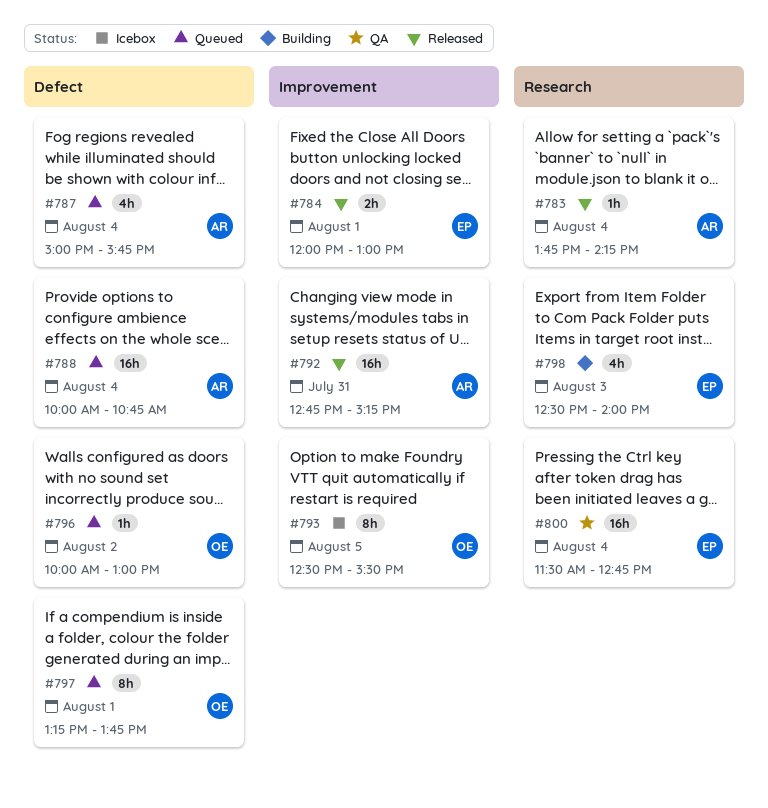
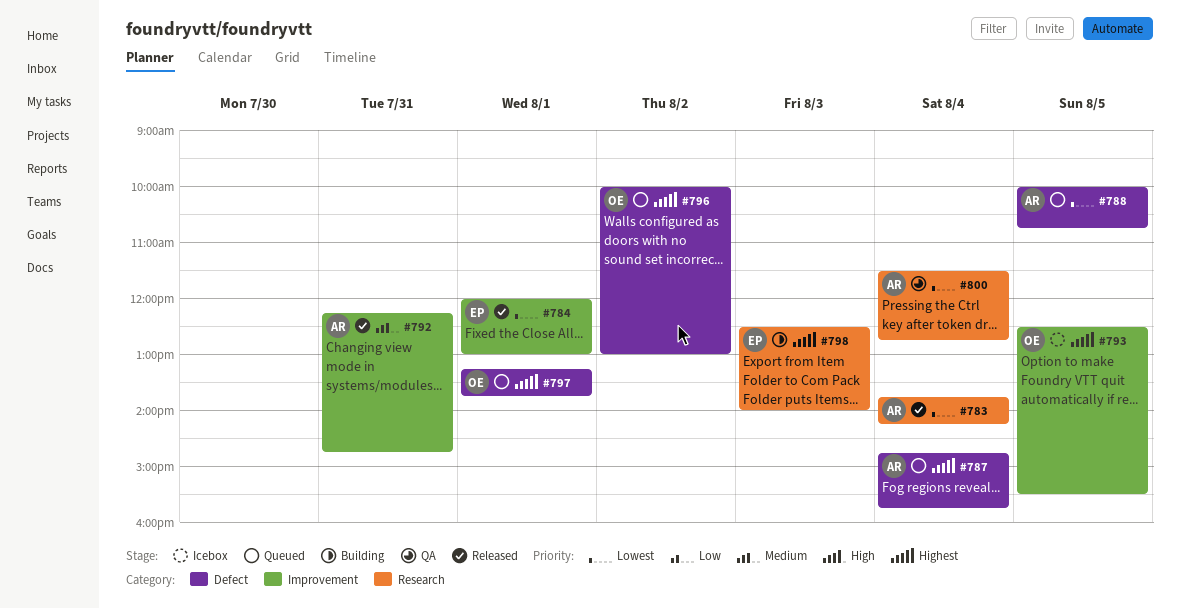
#787, begins: 15:00 -> 14:45
#788, day: Aug 4 -> Aug 5
#792, begins: 12:45 -> 12:15
#792, ends: 15:15 -> 14:45
#800, owner: EP -> AR

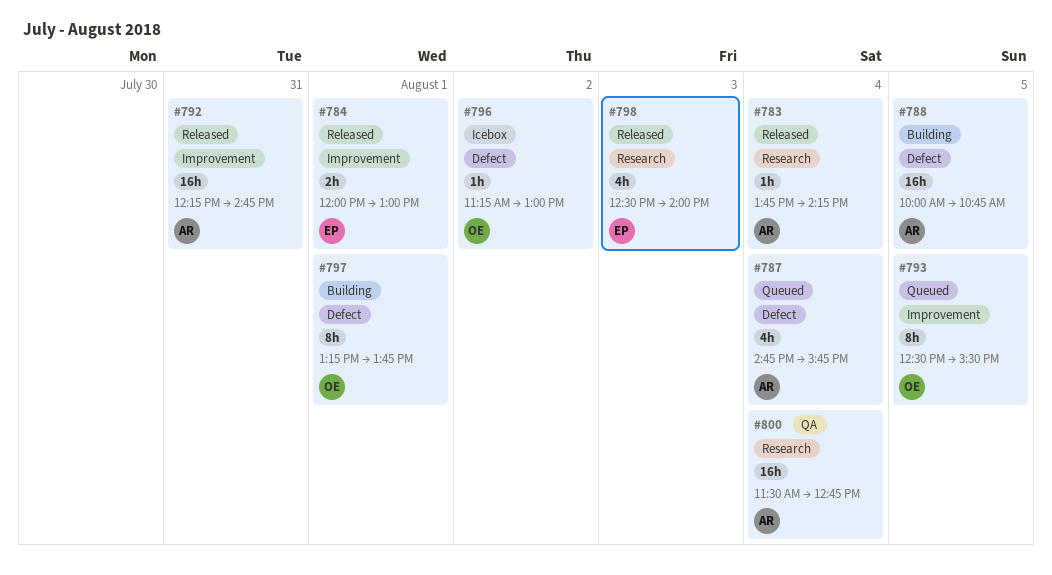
#788, status: Queued -> Building
#793, status: Icebox -> Queued
#796, status: Queued -> Icebox
#796, begins: 10:00 -> 11:15
#797, status: Queued -> Building
#798, status: Building -> Released

